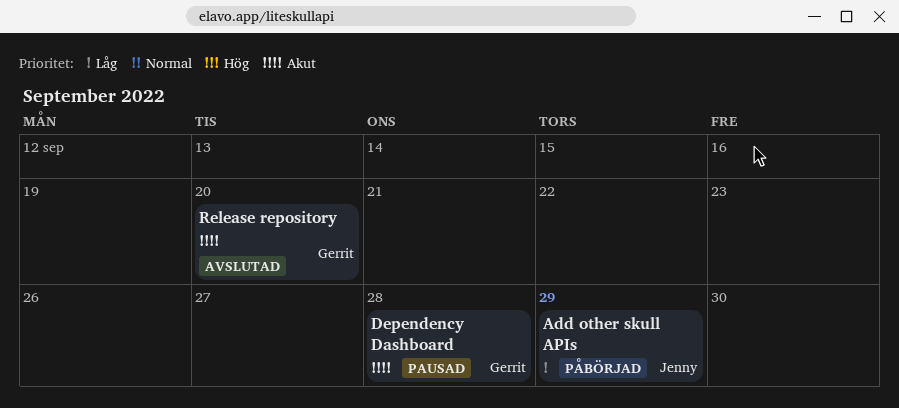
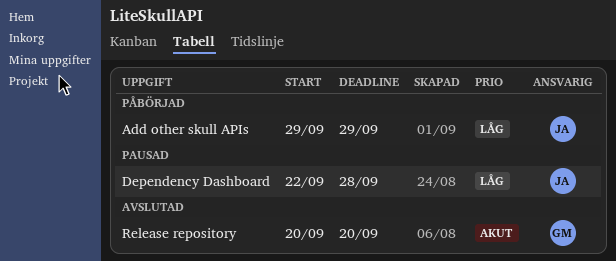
Dependency Dashboard, owner: Gerrit -> Jenny
Dependency Dashboard, priority: Akut -> Låg

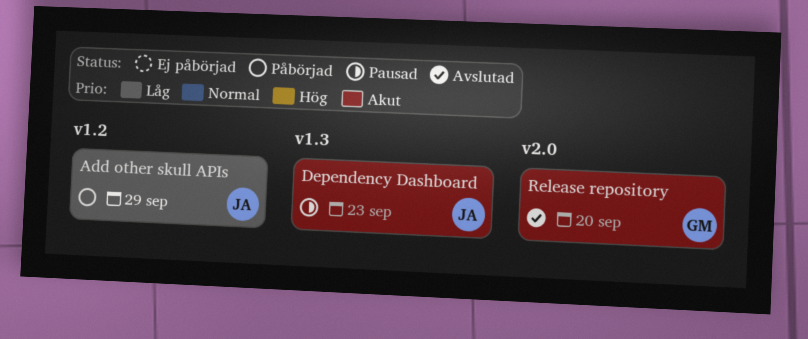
Dependency Dashboard, priority: Låg -> Akut
Dependency Dashboard, due: Sep 28 -> Sep 23

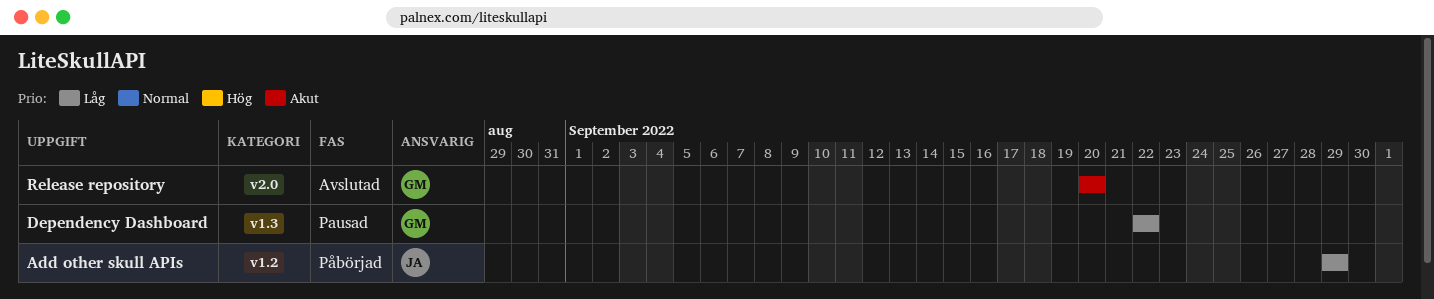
Dependency Dashboard, owner: JA -> GM
Dependency Dashboard, priority: Akut -> Låg
Dependency Dashboard, due: Sep 23 -> Sep 22

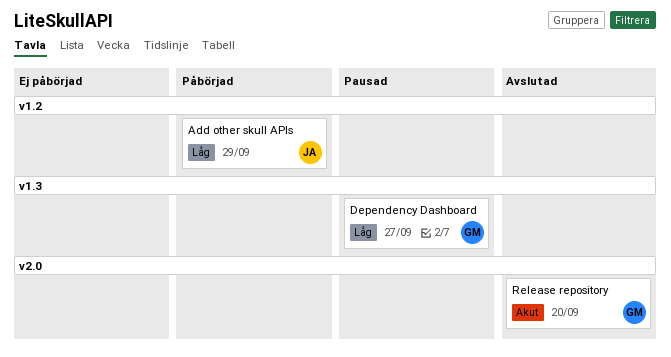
Dependency Dashboard, due: Sep 22 -> Sep 27

